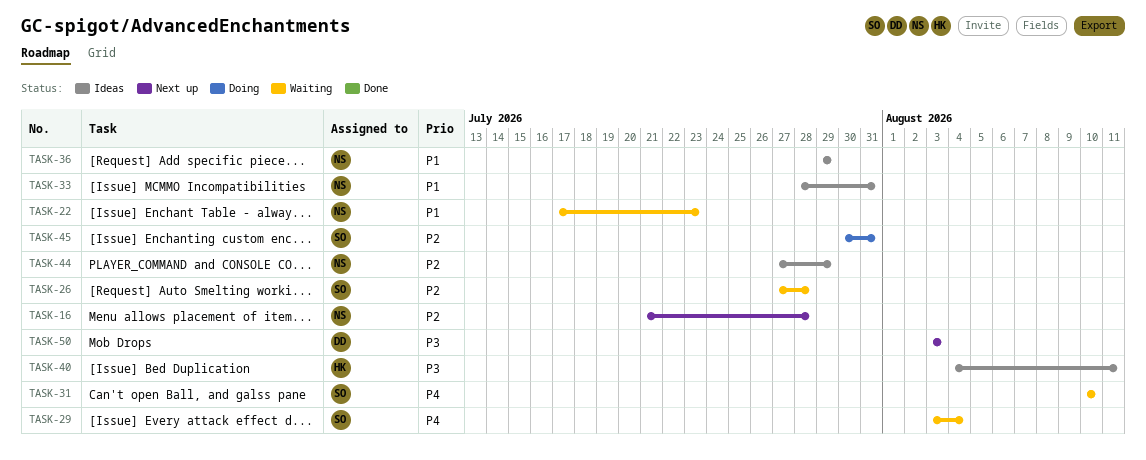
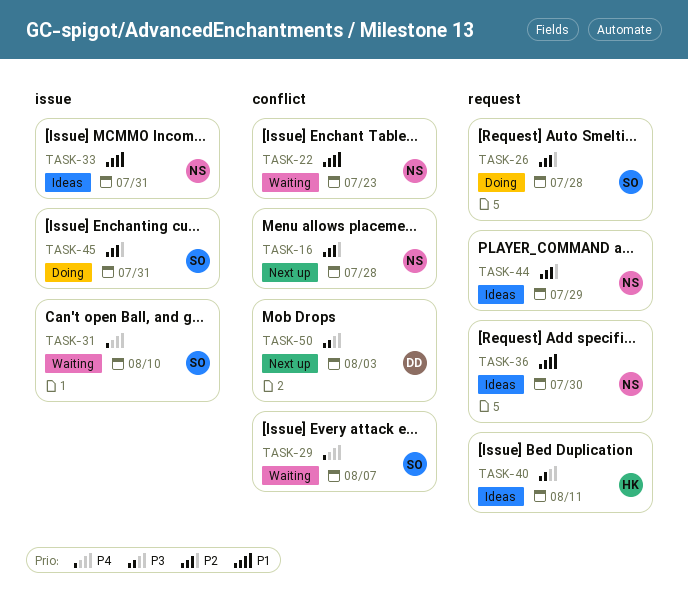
TASK-26, status: Waiting -> Doing
TASK-29, due: Aug 4 -> Aug 7
TASK-36, due: Jul 29 -> Jul 30

